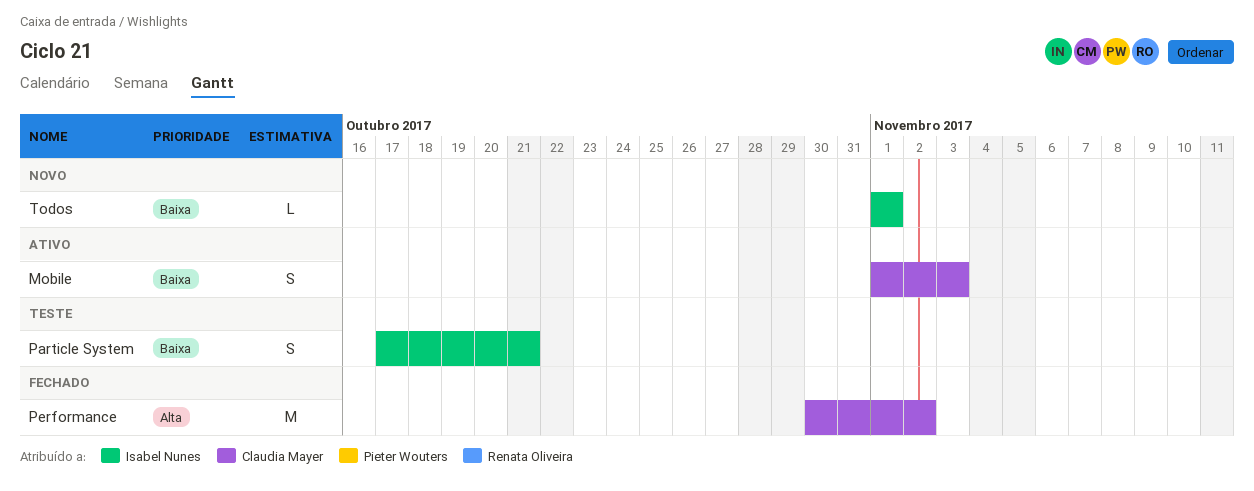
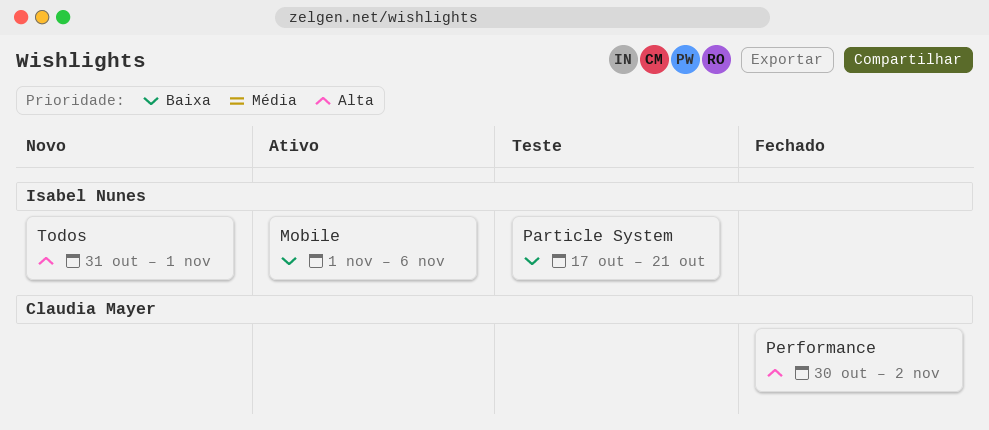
Mobile, owner: Claudia Mayer -> Isabel Nunes
Mobile, due: Nov 3 -> Nov 6
Todos, priority: Baixa -> Alta
Todos, start: Nov 1 -> Oct 31

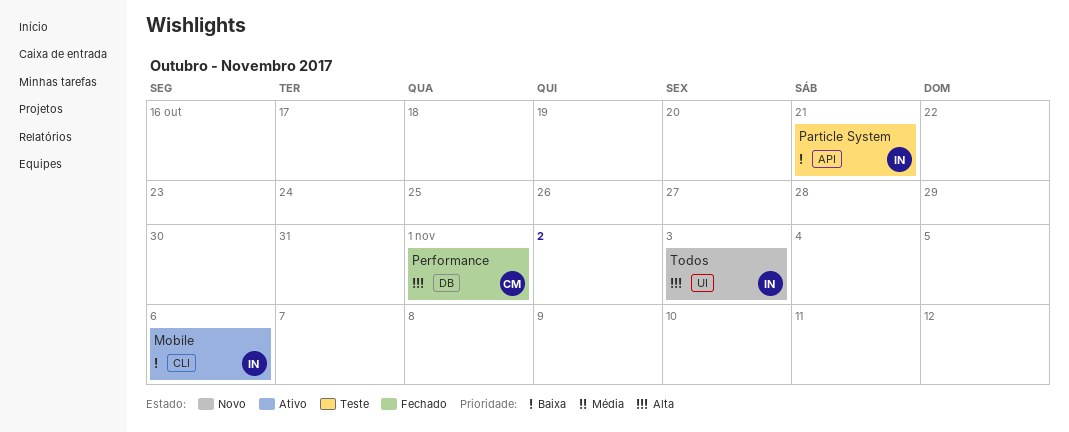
Performance, due: Nov 2 -> Nov 1
Todos, due: Nov 1 -> Nov 3

